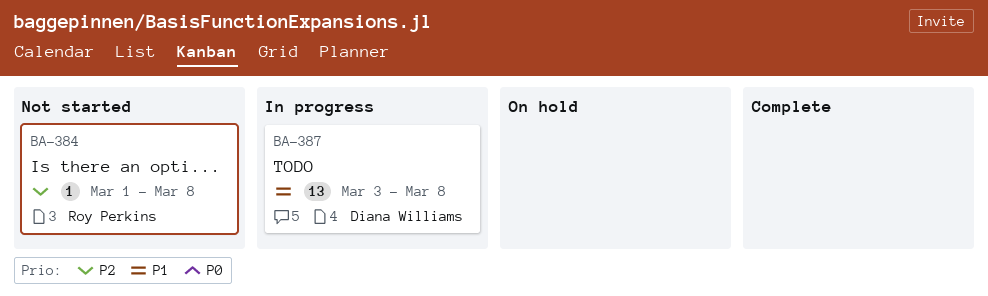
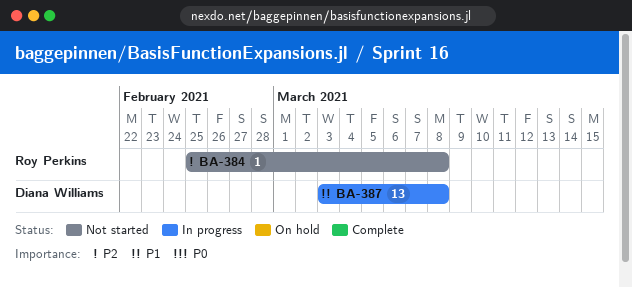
BA-384, start: Mar 1 -> Feb 25

